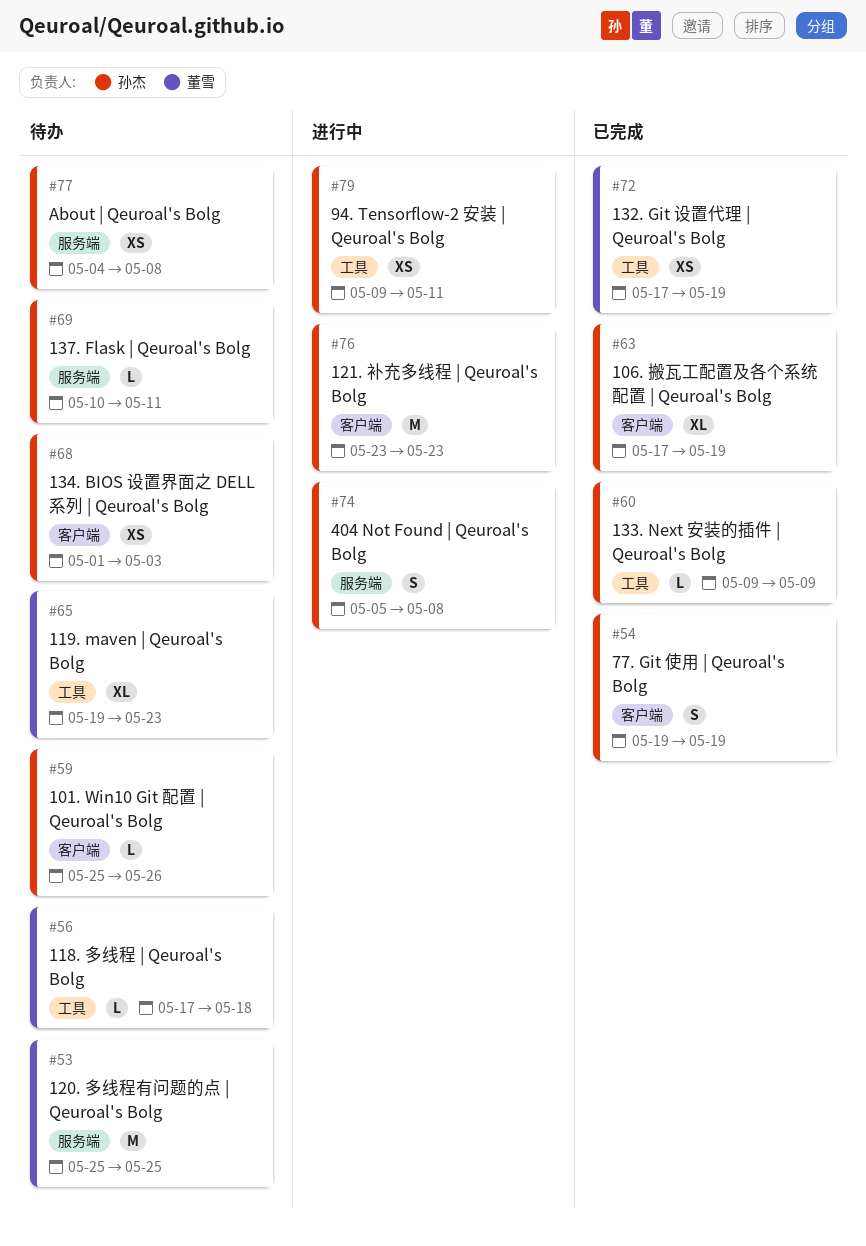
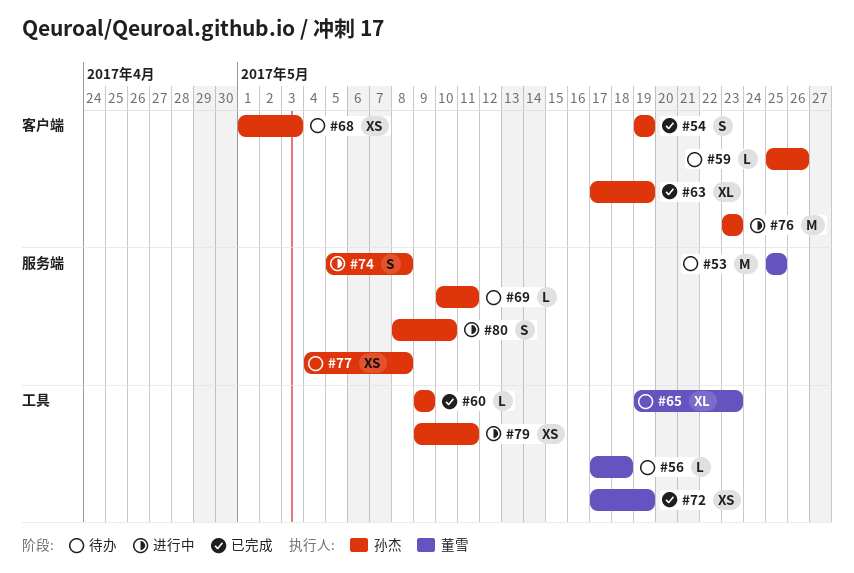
#80: none -> present

